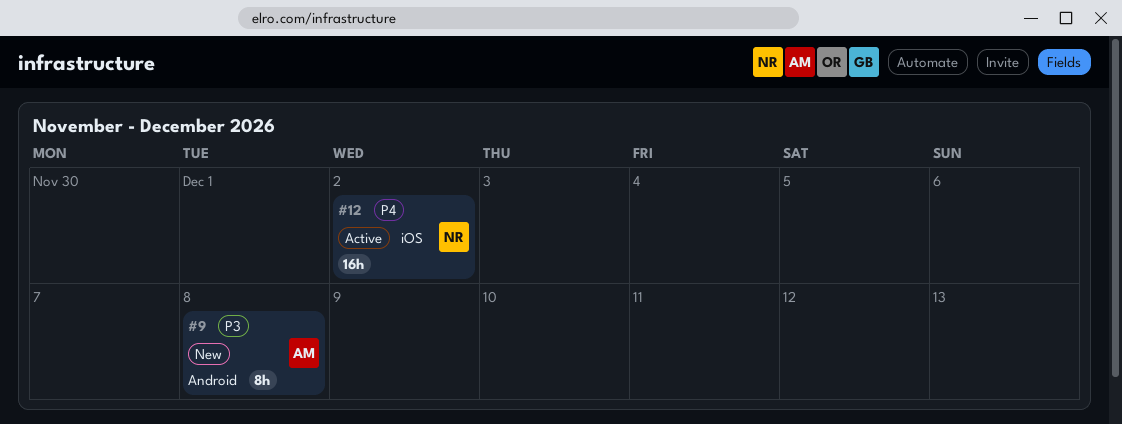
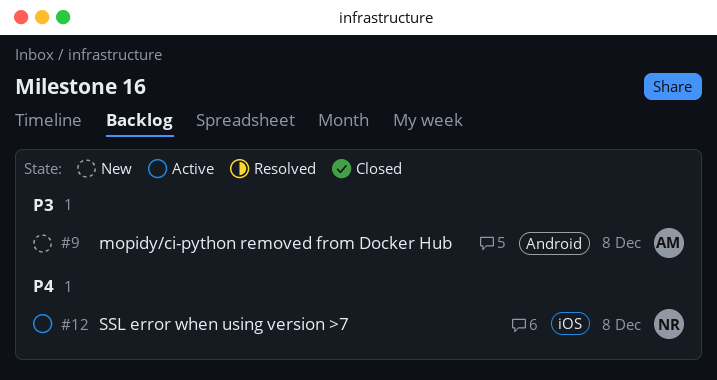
#12, due: Dec 2 -> Dec 8

